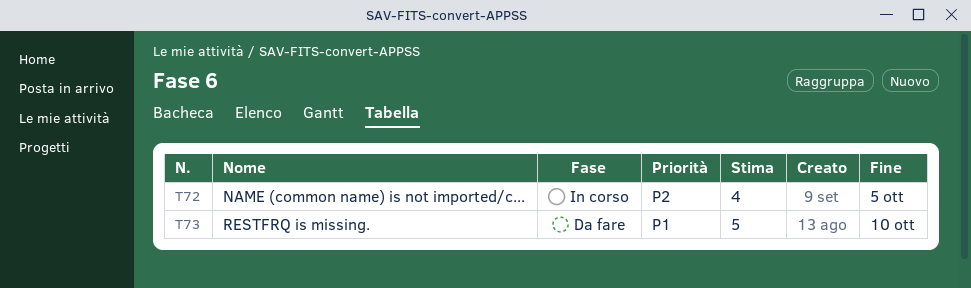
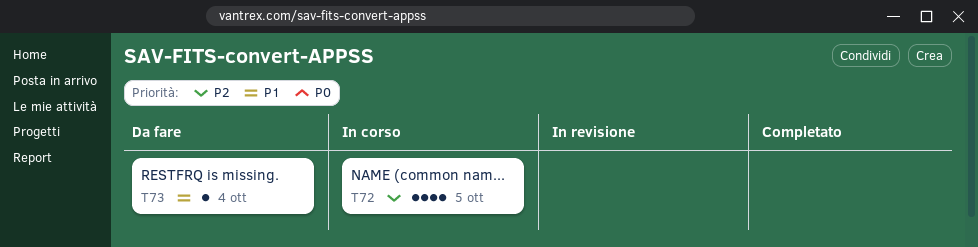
T73, estimate: 5 -> 1
T73, due: Oct 10 -> Oct 4

